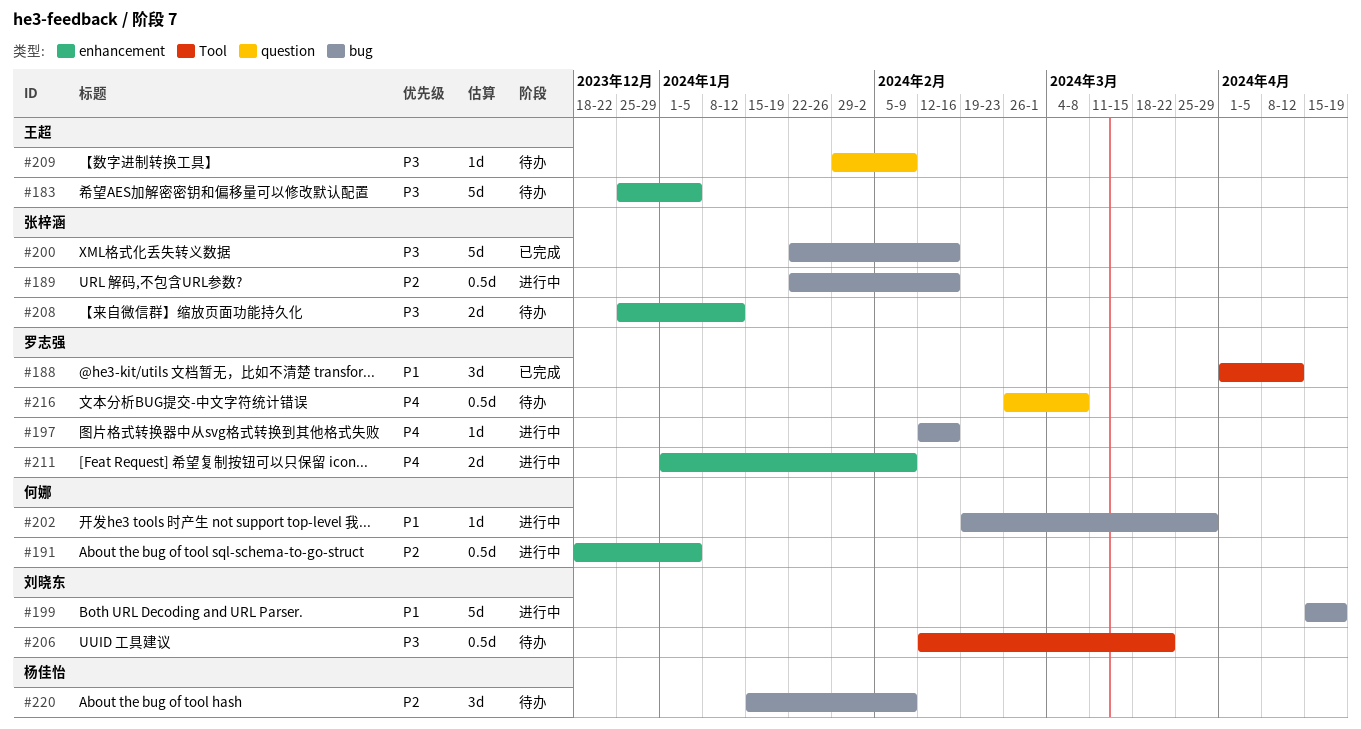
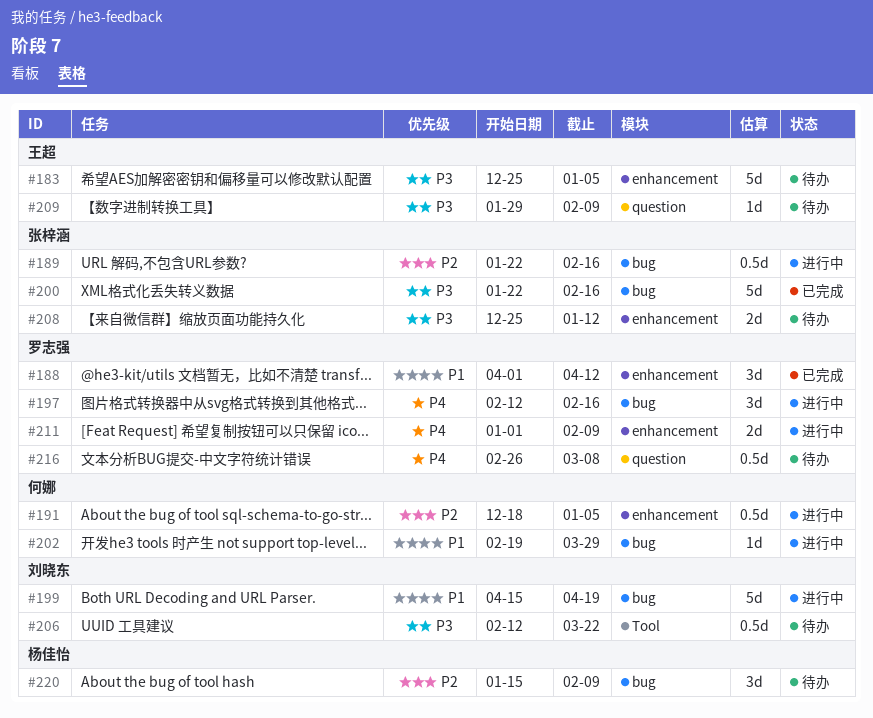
#188, label: Tool -> enhancement
#197, estimate: 1d -> 3d

